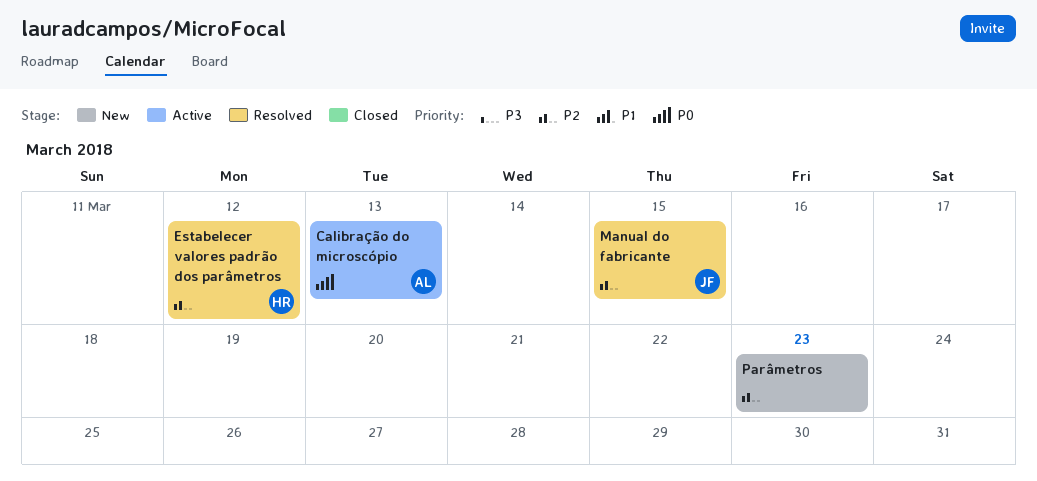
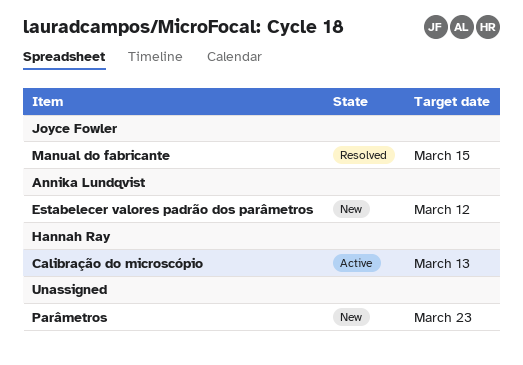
Calibração do microscópio, owner: Annika Lundqvist -> Hannah Ray
Estabelecer valores padrão dos parâmetros, status: Resolved -> New
Estabelecer valores padrão dos parâmetros, owner: Hannah Ray -> Annika Lundqvist

